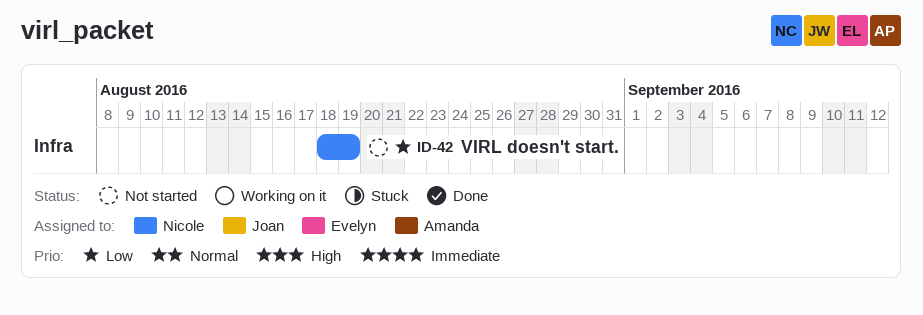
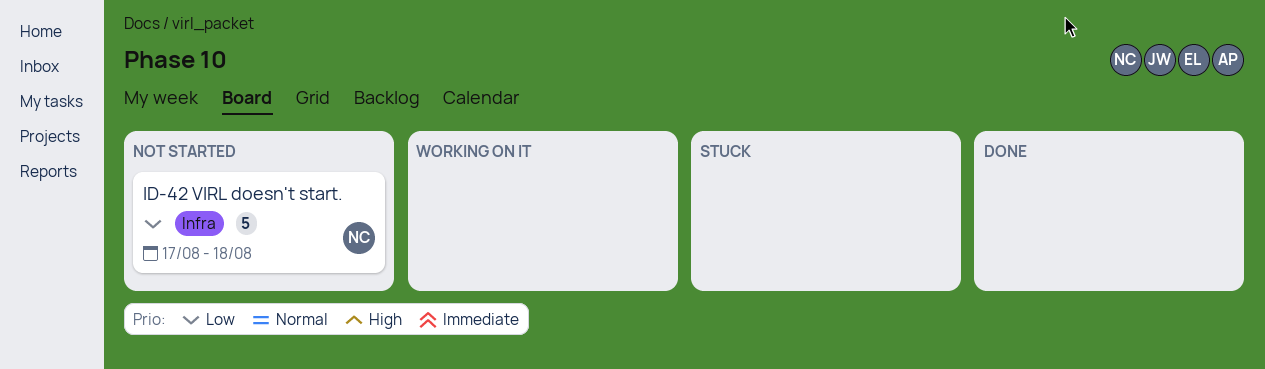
ID-42, start: Aug 18 -> Aug 17
ID-42, due: Aug 19 -> Aug 18

